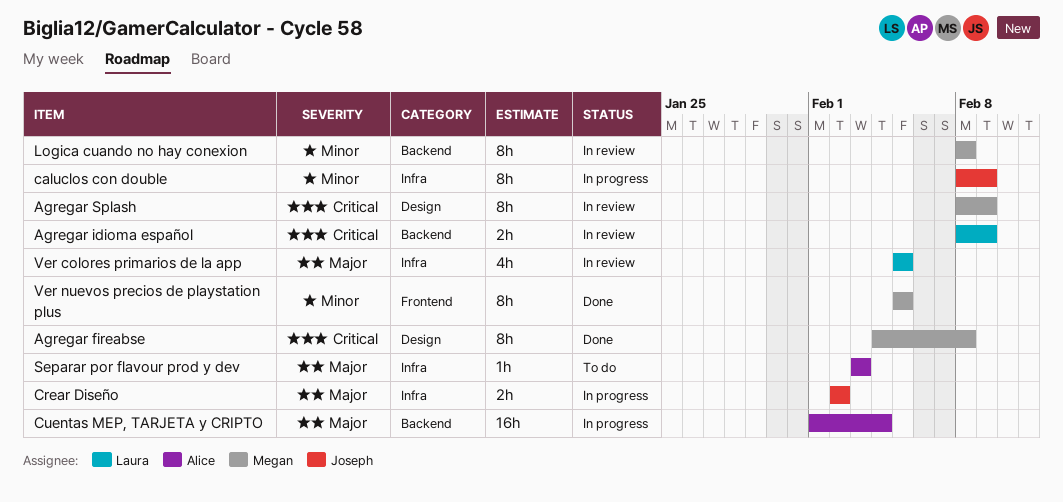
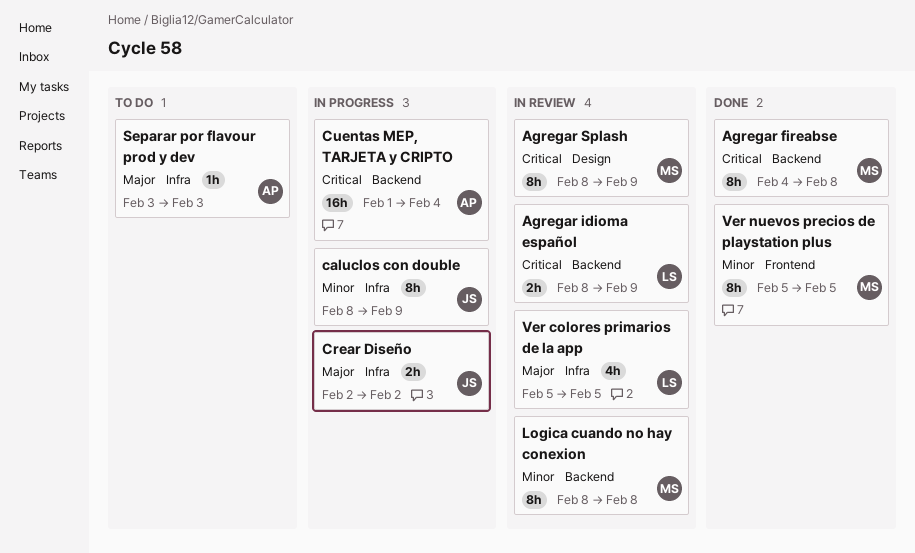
Agregar fireabse, label: Design -> Backend
Cuentas MEP, TARJETA y CRIPTO, priority: Major -> Critical

